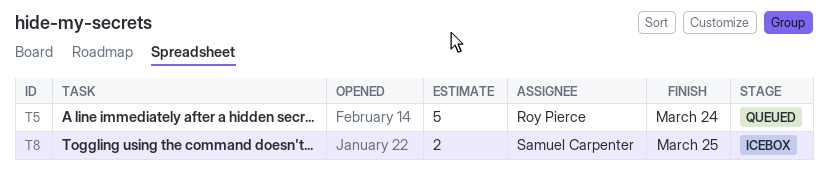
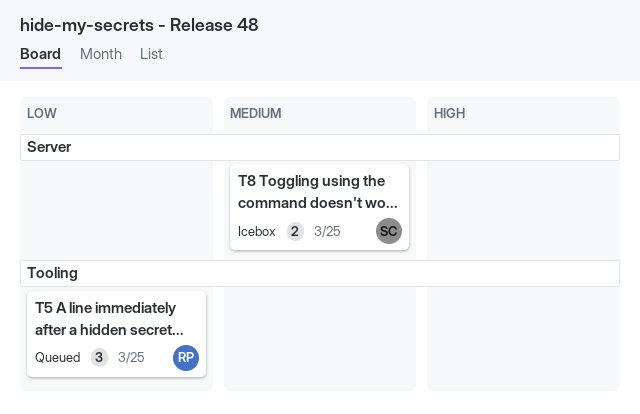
T5, estimate: 5 -> 3
T5, due: Mar 24 -> Mar 25

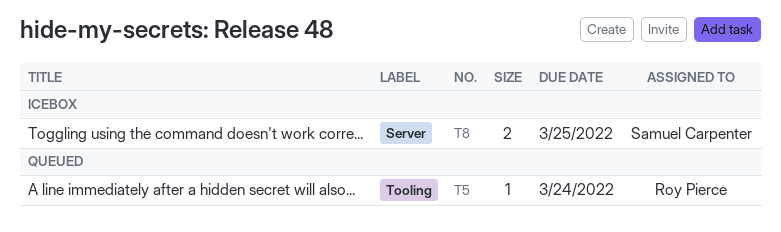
T5, estimate: 3 -> 1
T5, due: Mar 25 -> Mar 24

